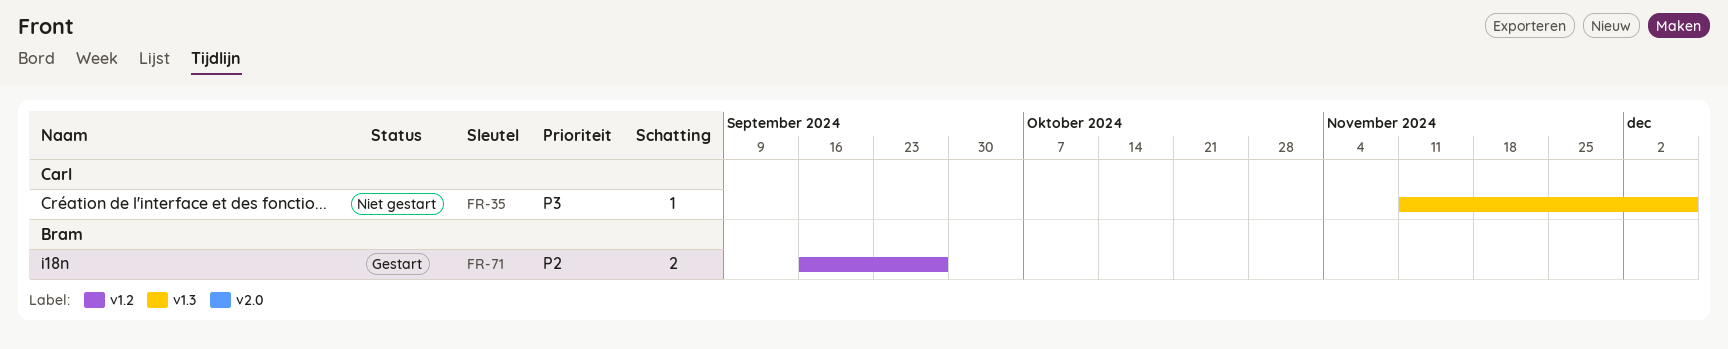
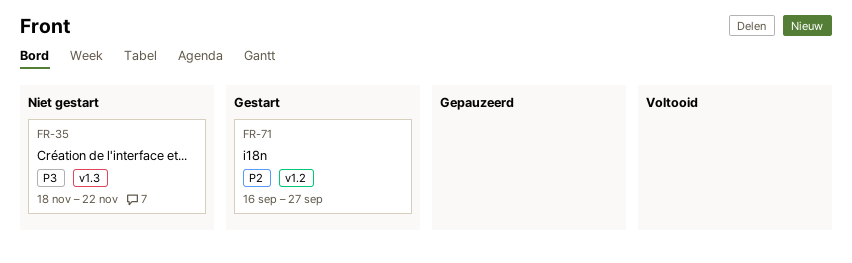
FR-35, start: Nov 11 -> Nov 18
FR-35, due: Dec 6 -> Nov 22

